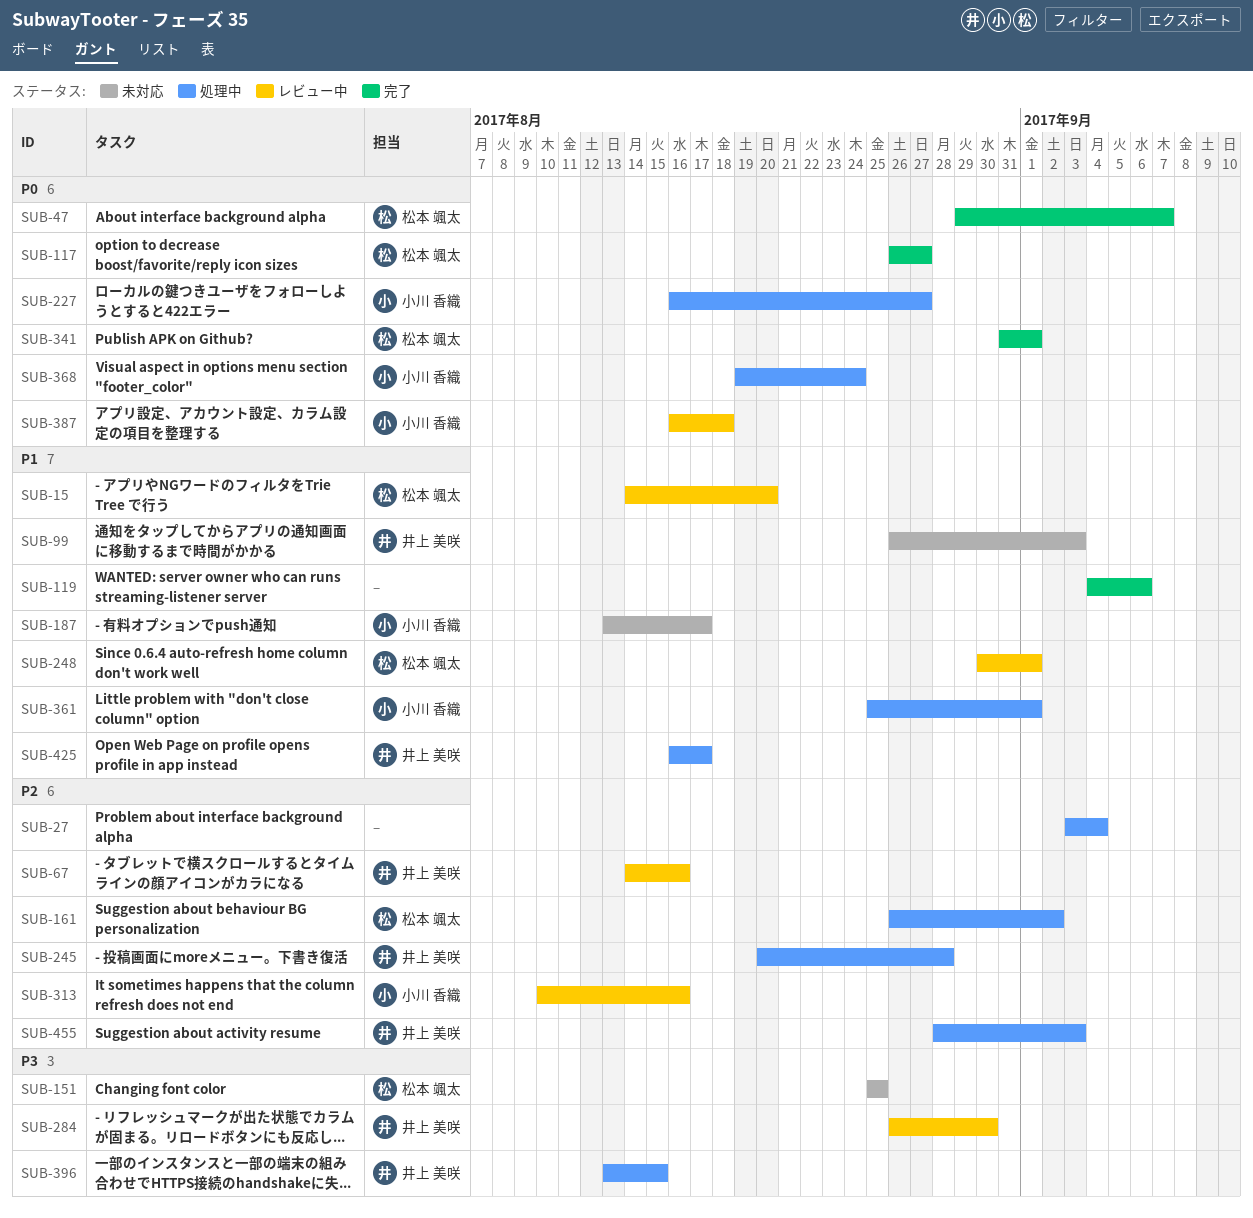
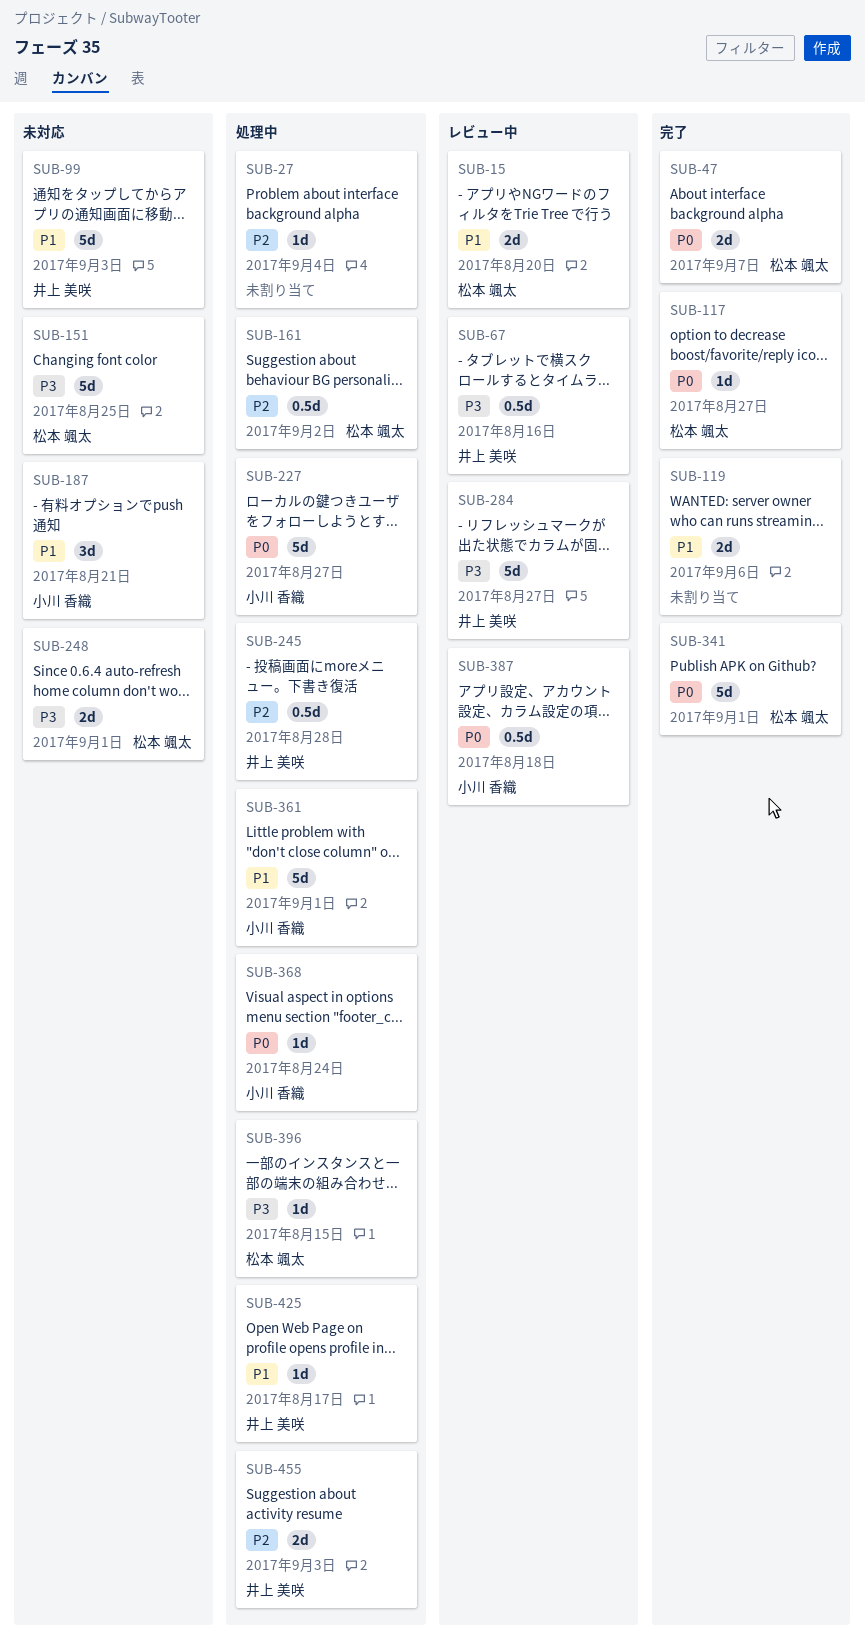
SUB-67, priority: P2 -> P3
SUB-187, due: Aug 17 -> Aug 21
SUB-248, status: レビュー中 -> 未対応
SUB-248, priority: P1 -> P3
SUB-284, due: Aug 30 -> Aug 27
SUB-313: present -> none
SUB-396, owner: 井上 美咲 -> 松本 颯太

